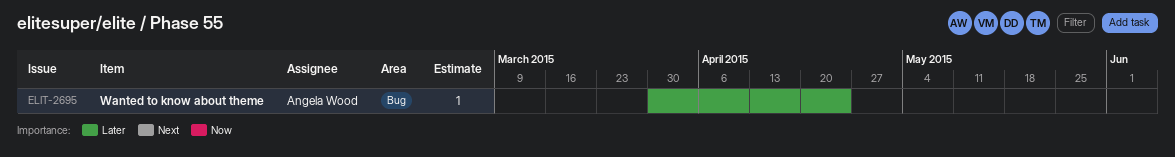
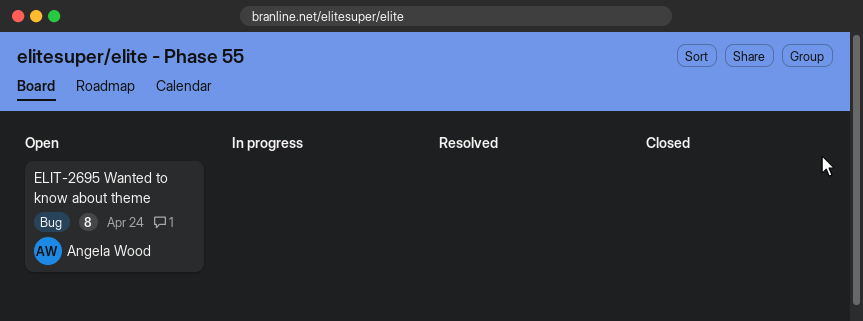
ELIT-2695, estimate: 1 -> 8

